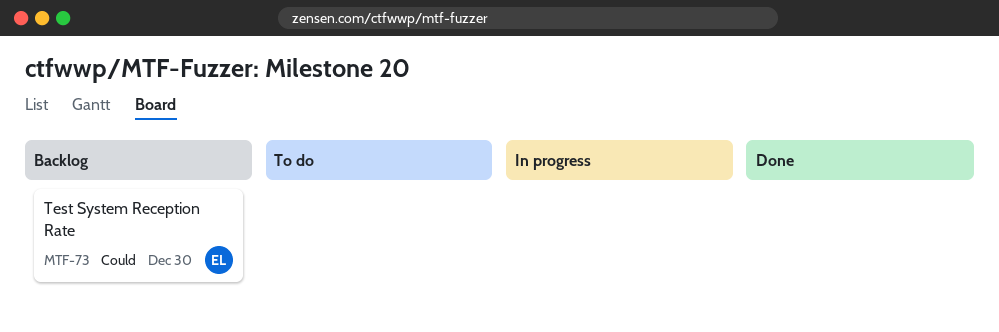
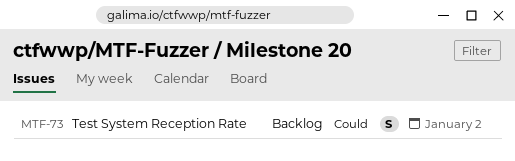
MTF-73, due: Dec 30 -> Jan 2

